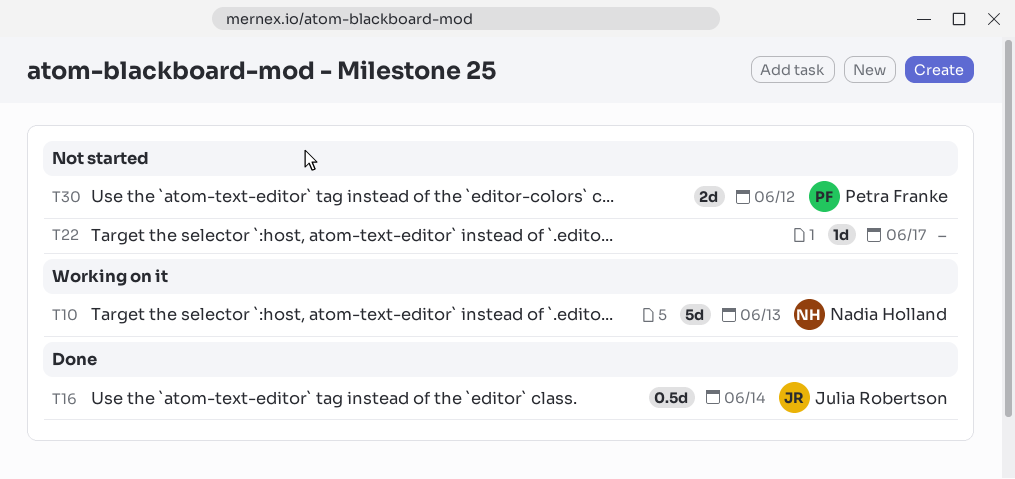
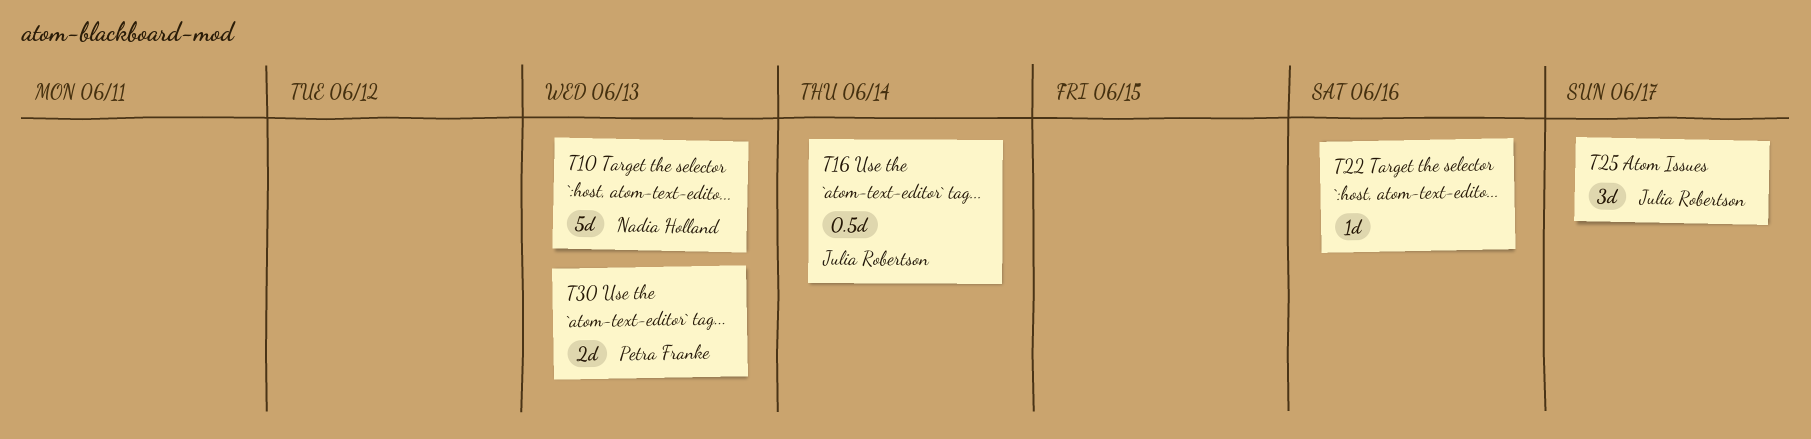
T22, due: Jun 17 -> Jun 16
T25: none -> present
T30, due: Jun 12 -> Jun 13

